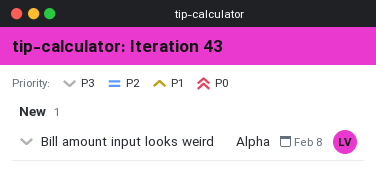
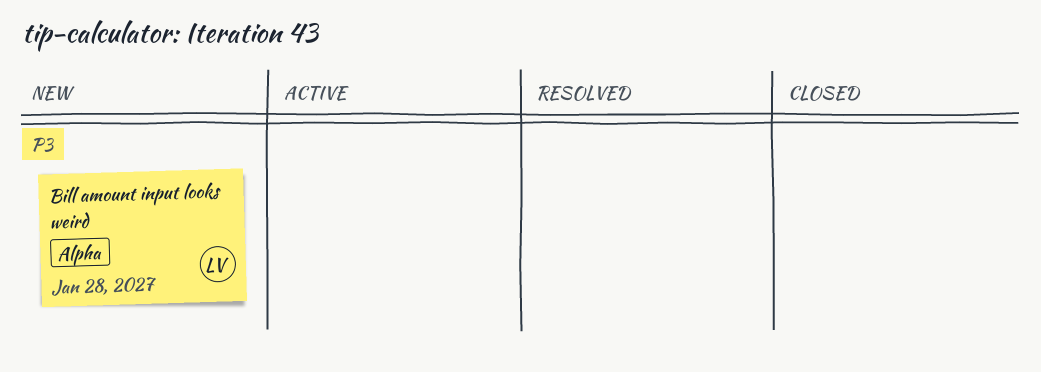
Bill amount input looks weird, due: Feb 8 -> Jan 28

